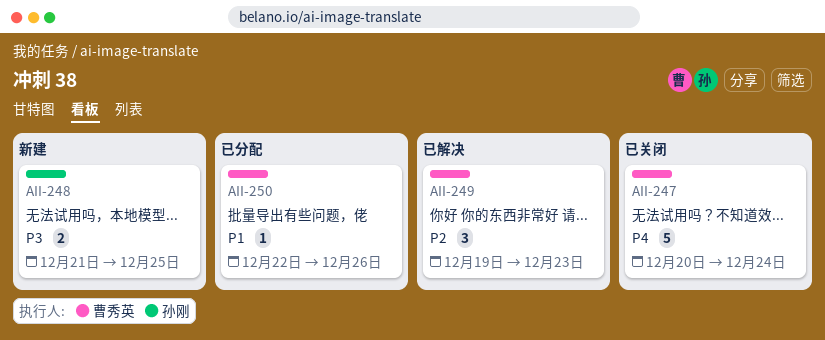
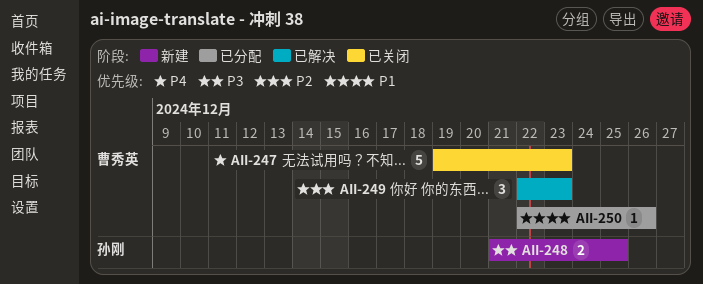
AII-247, start: Dec 20 -> Dec 19
AII-247, due: Dec 24 -> Dec 23
AII-249, start: Dec 19 -> Dec 22

